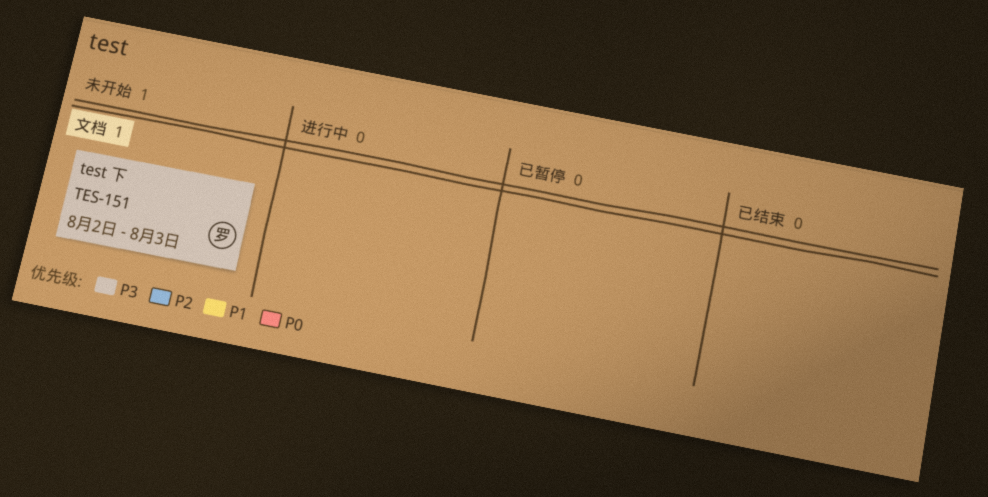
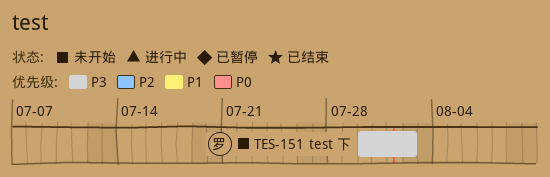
TES-151, start: Aug 2 -> Jul 30
TES-151, due: Aug 3 -> Aug 2

